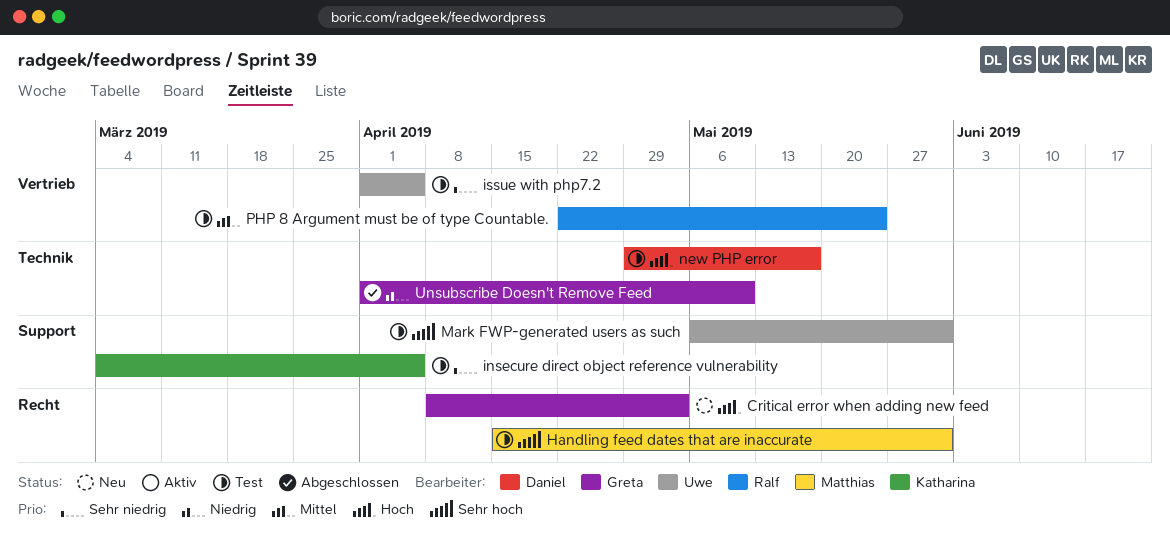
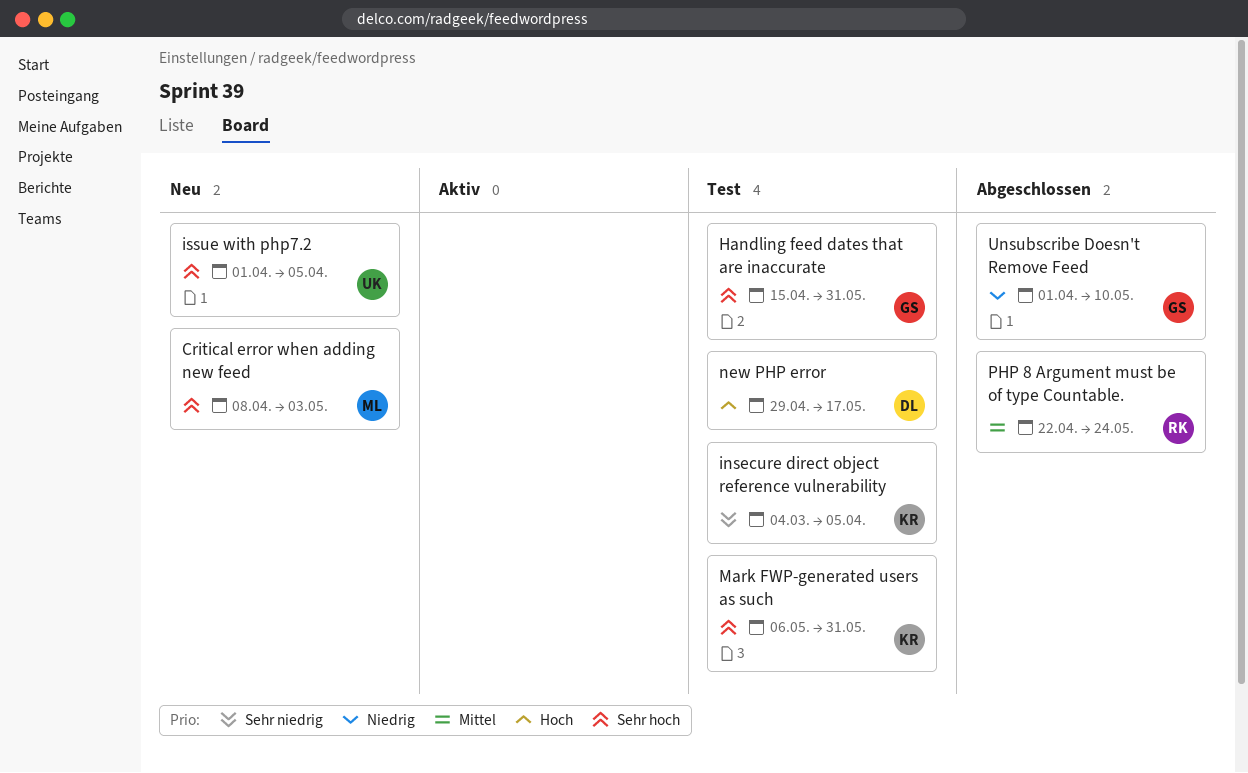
Critical error when adding new feed, owner: Greta -> Matthias
Critical error when adding new feed, priority: Hoch -> Sehr hoch
Handling feed dates that are inaccurate, owner: Matthias -> Greta
issue with php7.2, status: Test -> Neu
issue with php7.2, priority: Sehr niedrig -> Sehr hoch
Mark FWP-generated users as such, owner: Uwe -> Katharina
PHP 8 Argument must be of type Countable., status: Test -> Abgeschlossen

